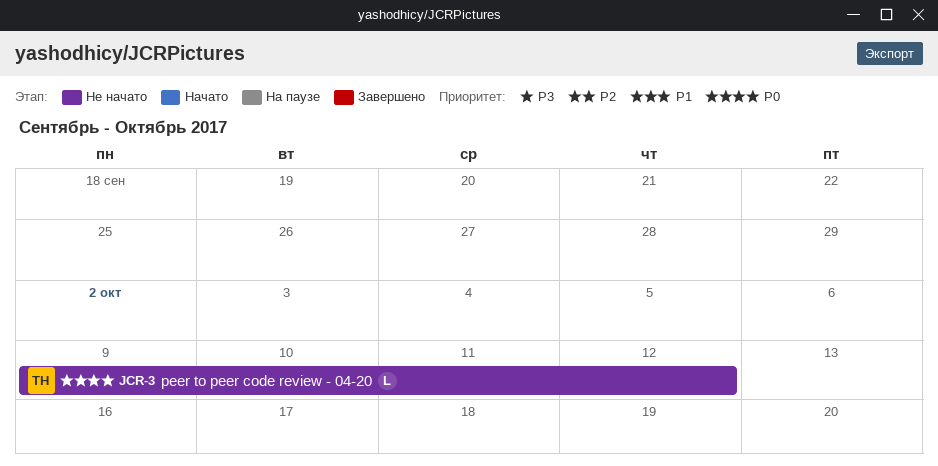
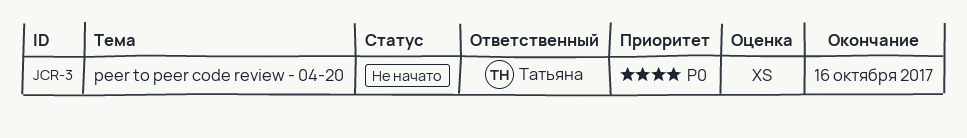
JCR-3, estimate: L -> XS
JCR-3, due: Oct 12 -> Oct 16

